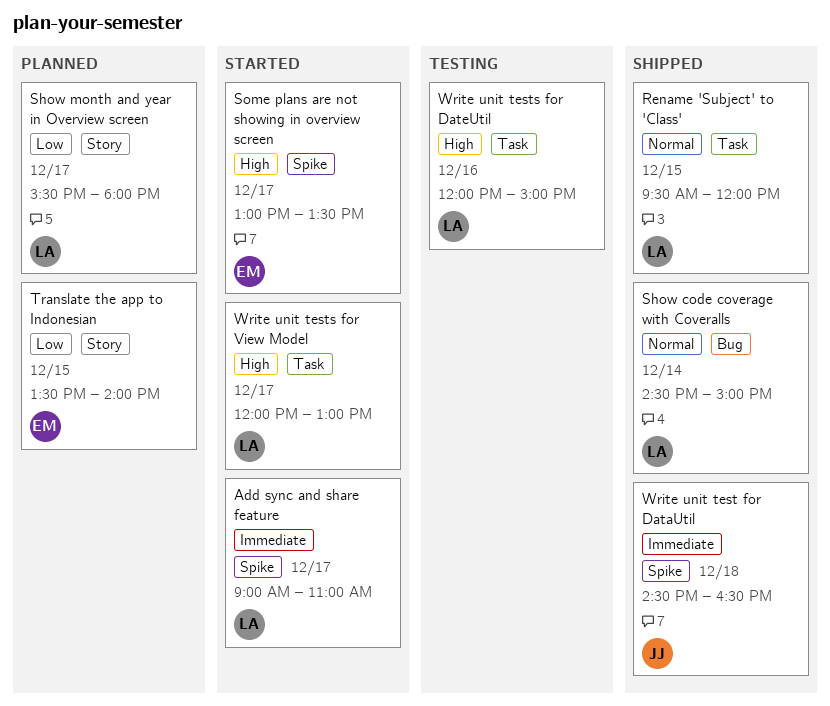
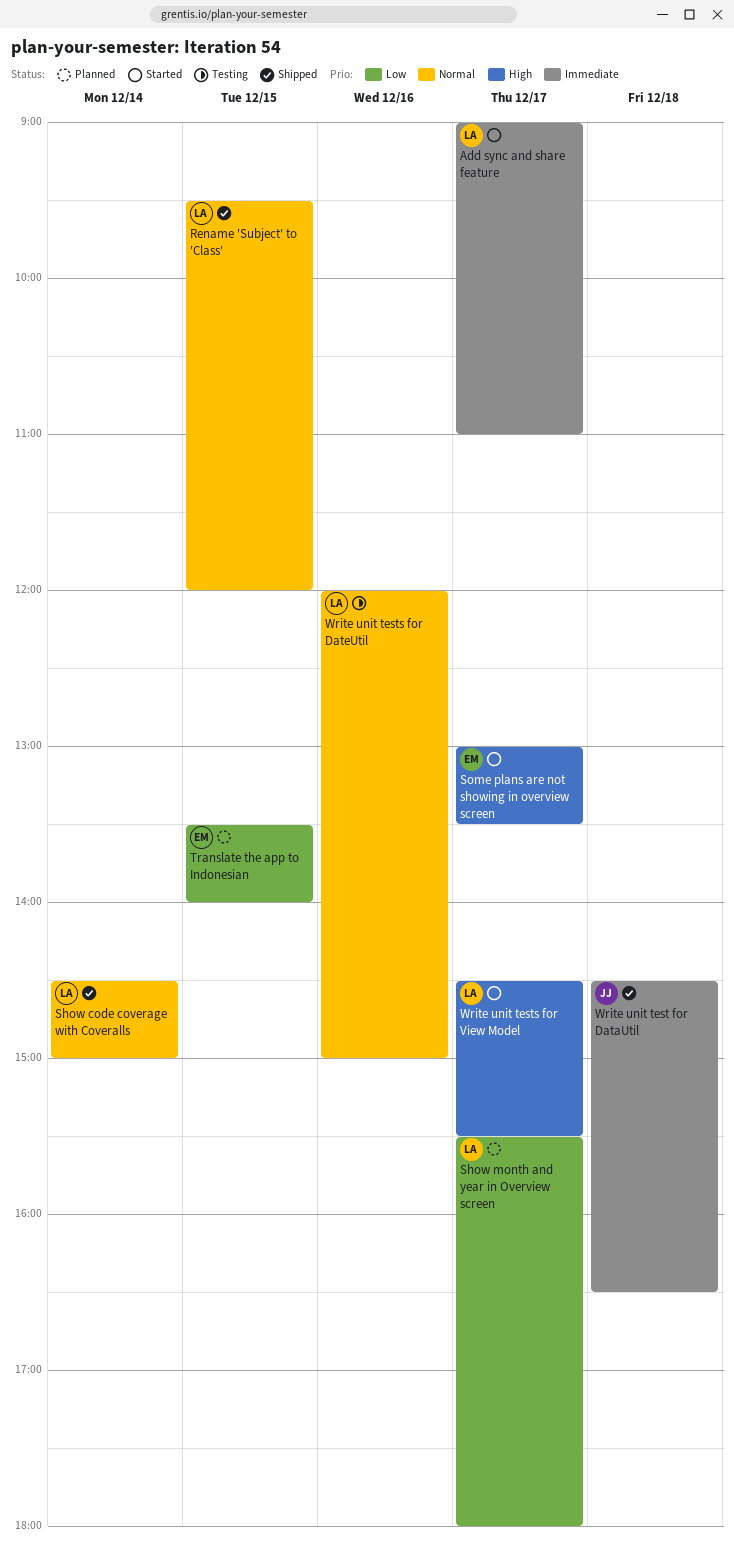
Write unit tests for DateUtil, priority: High -> Normal
Write unit tests for View Model, begins: 12:00 -> 14:30
Write unit tests for View Model, ends: 13:00 -> 15:30

